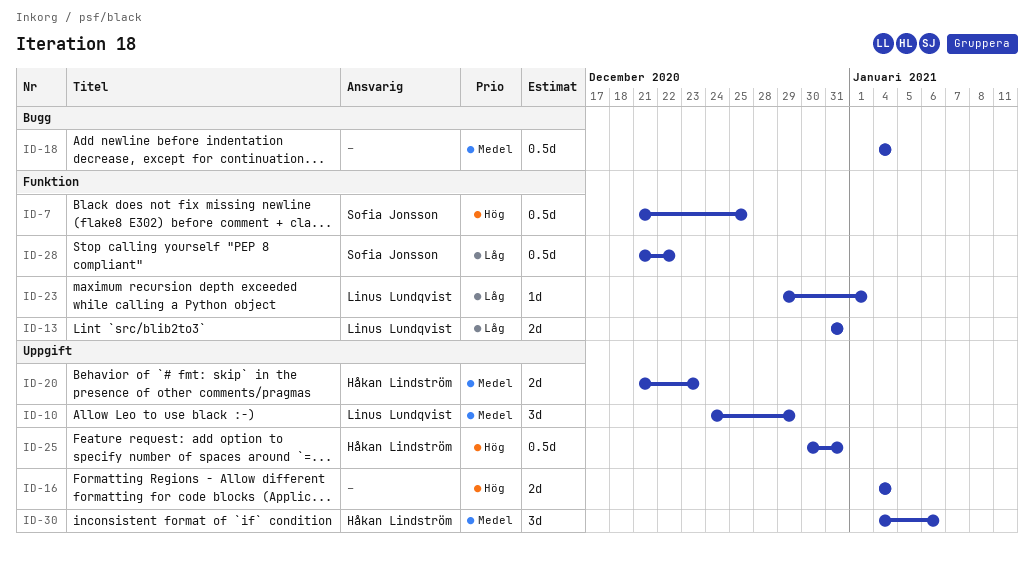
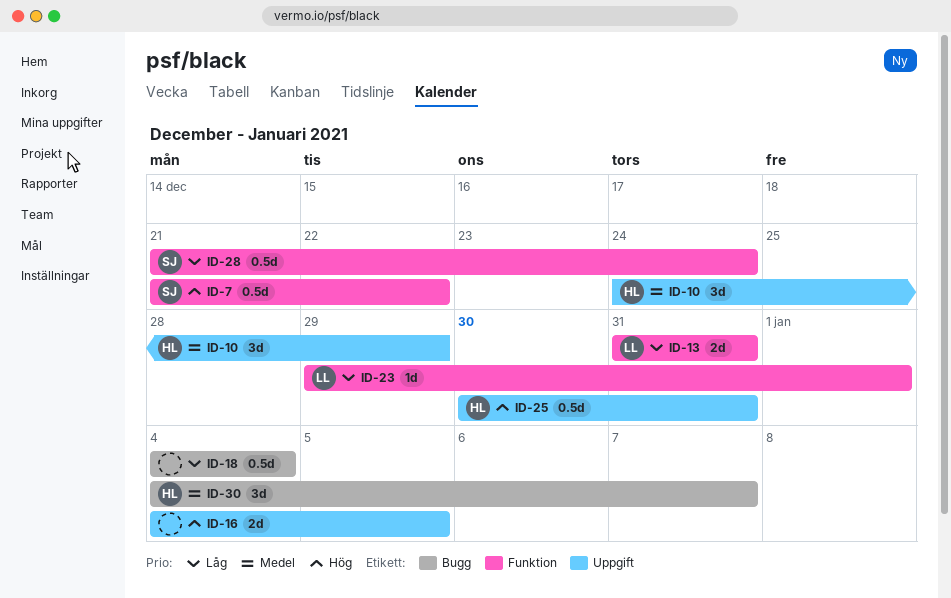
ID-7, due: Dec 25 -> Dec 22
ID-10, owner: Linus Lundqvist -> Håkan Lindström
ID-16, due: Jan 4 -> Jan 5
ID-18, priority: Medel -> Låg
ID-20: present -> none
ID-28, due: Dec 22 -> Dec 24
ID-30, label: Uppgift -> Bugg
ID-30, due: Jan 6 -> Jan 7

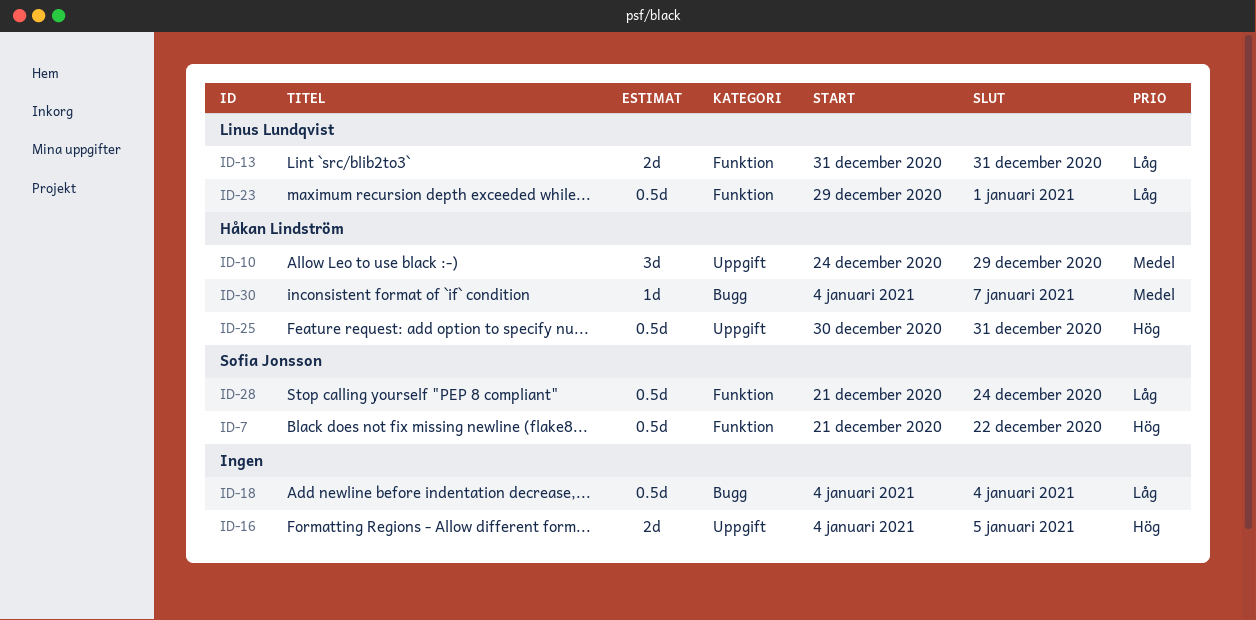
ID-23, estimate: 1d -> 0.5d
ID-30, estimate: 3d -> 1d

